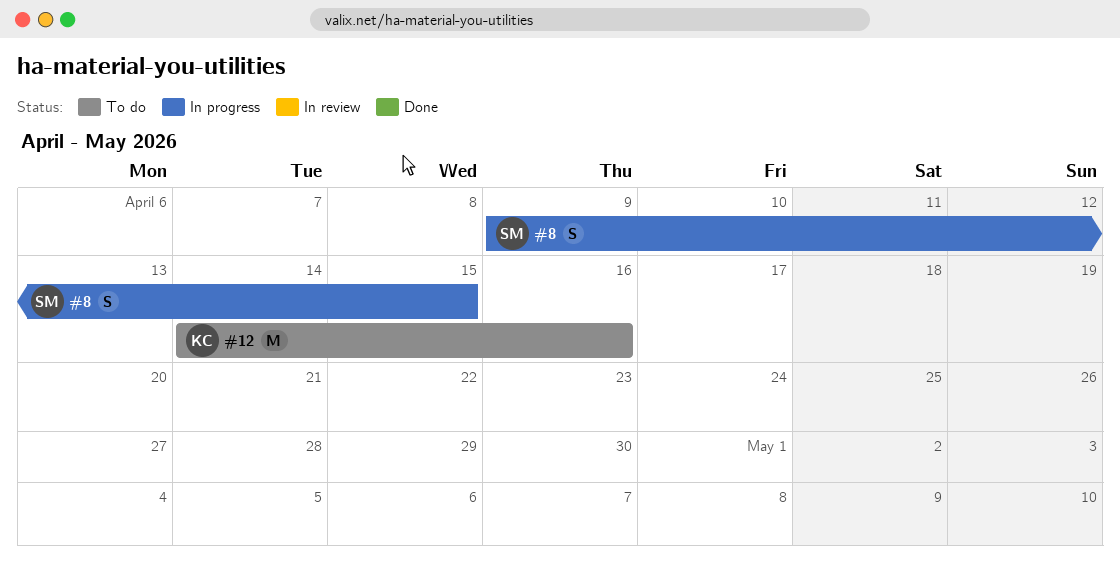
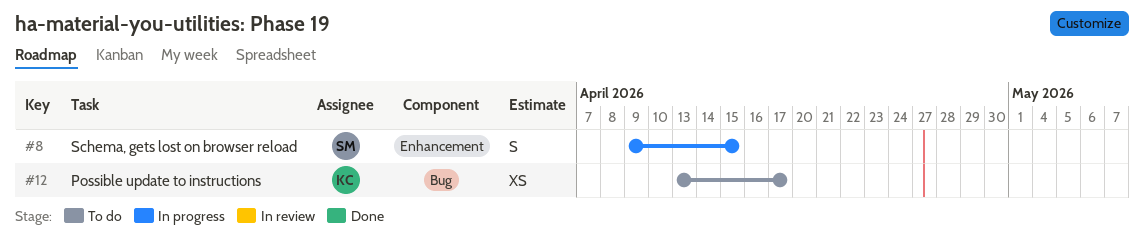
#12, estimate: M -> XS
#12, start: Apr 14 -> Apr 13
#12, due: Apr 16 -> Apr 17

